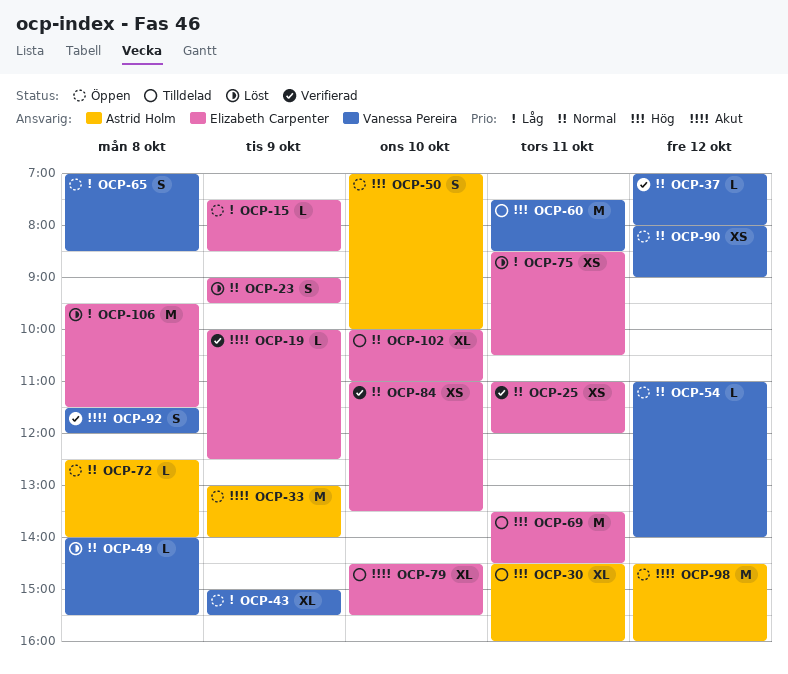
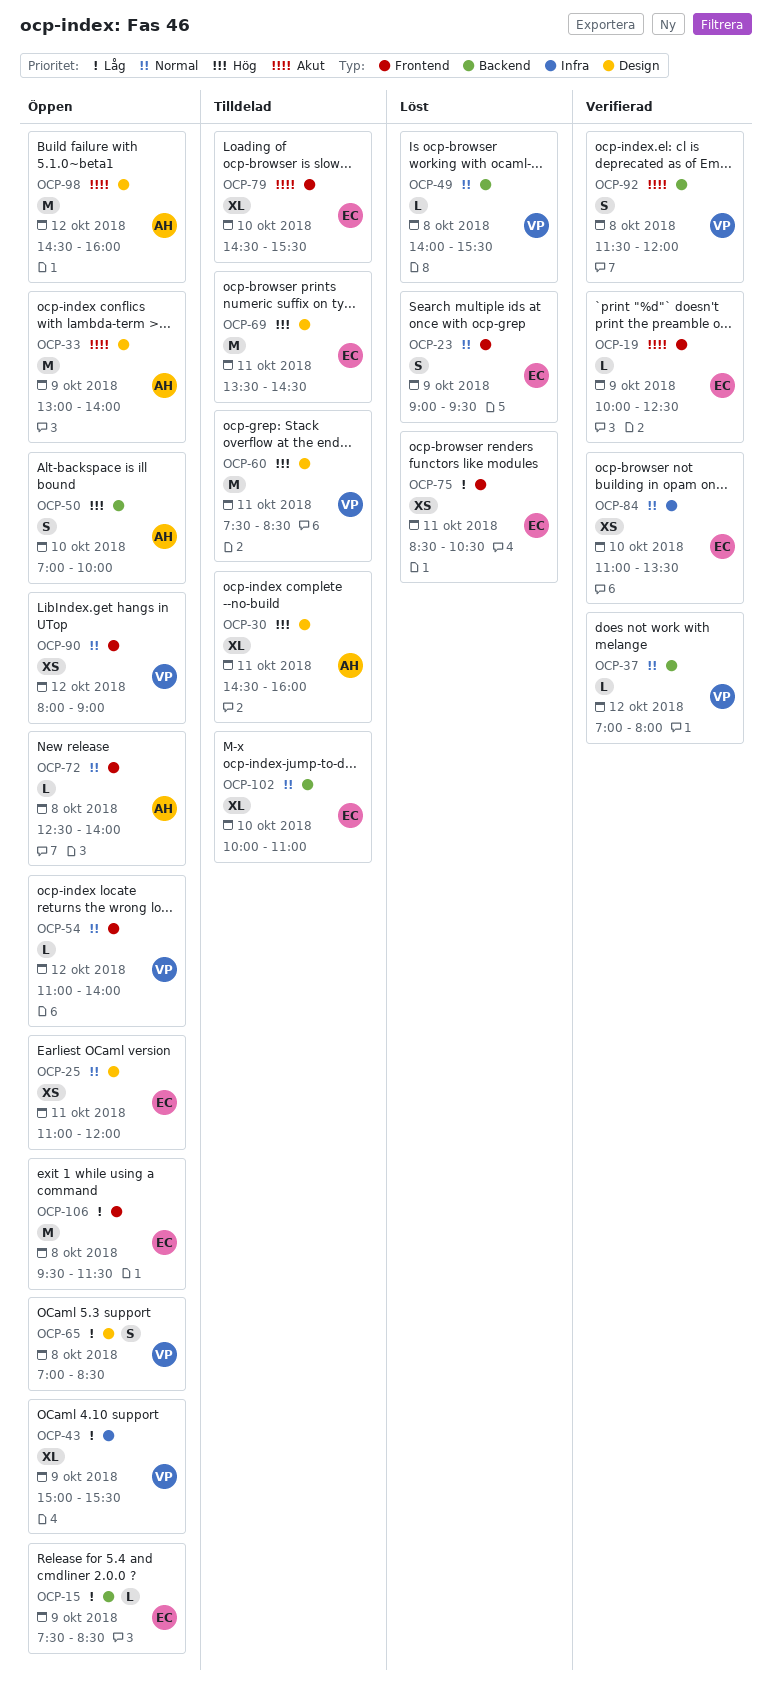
OCP-25, status: Verifierad -> Öppen
OCP-106, status: Löst -> Öppen

